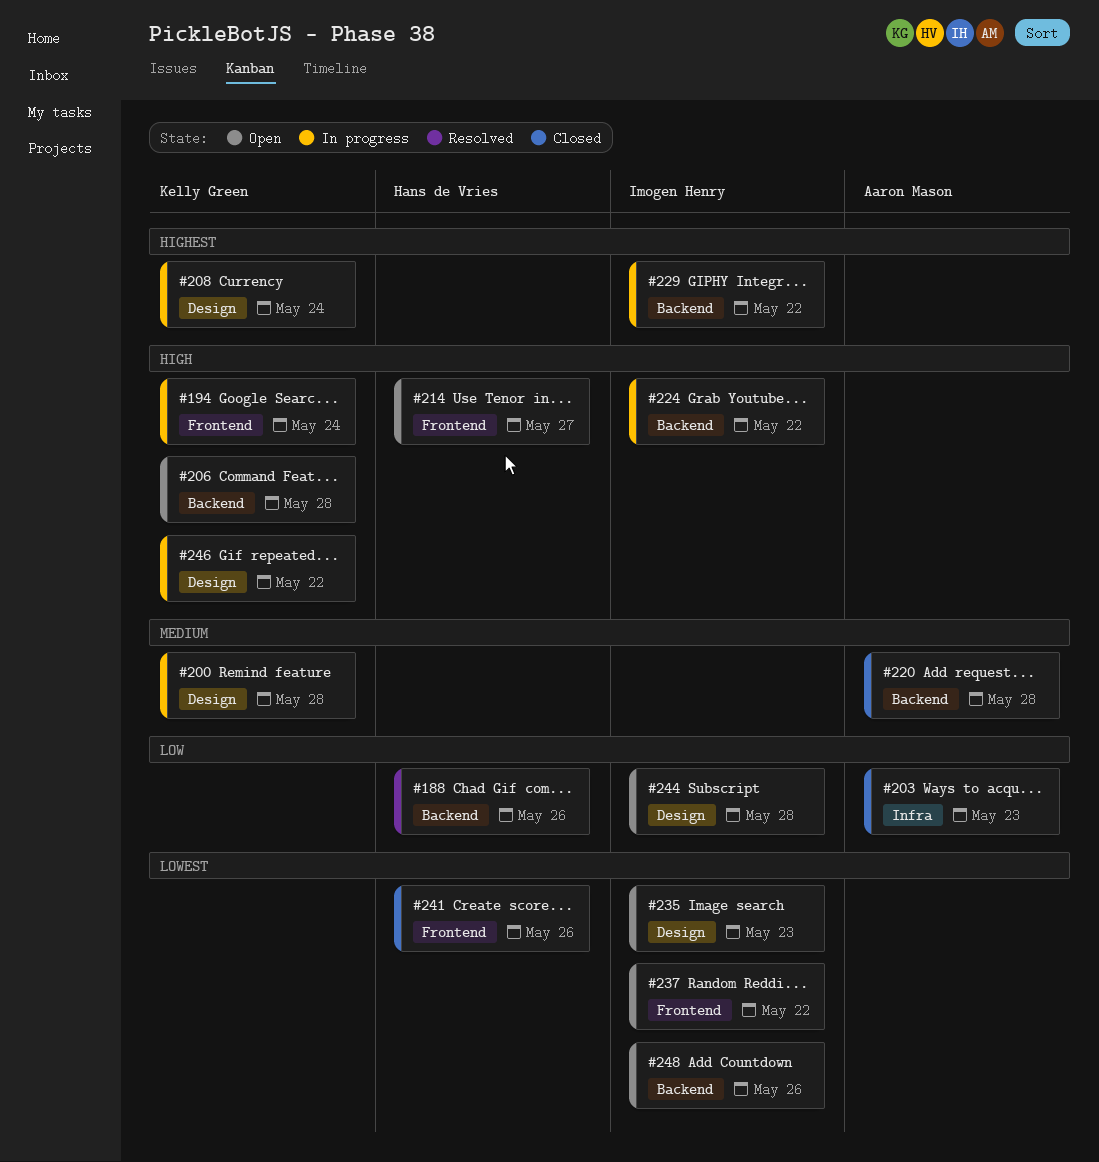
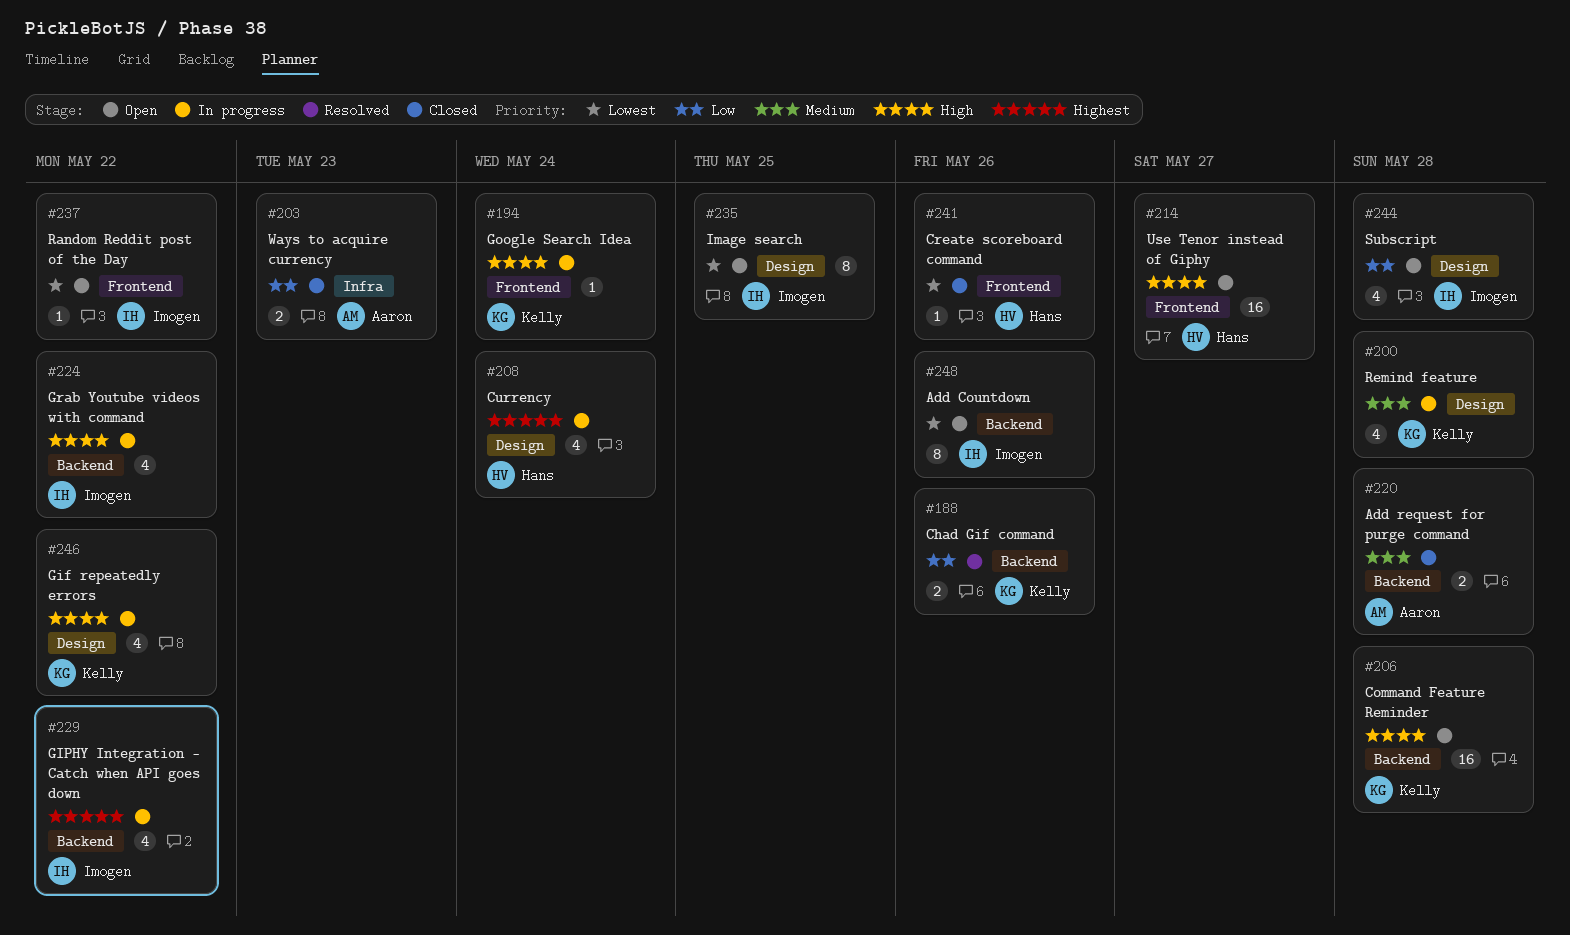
#188, owner: Hans de Vries -> Kelly Green
#208, owner: Kelly Green -> Hans de Vries
#235, due: May 23 -> May 25

